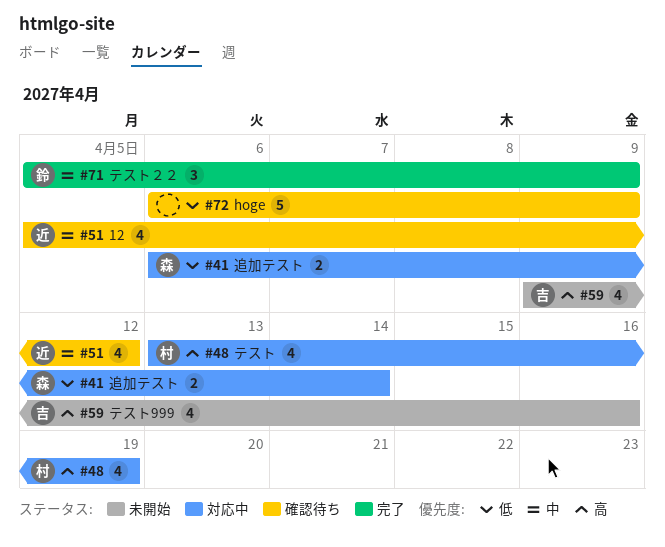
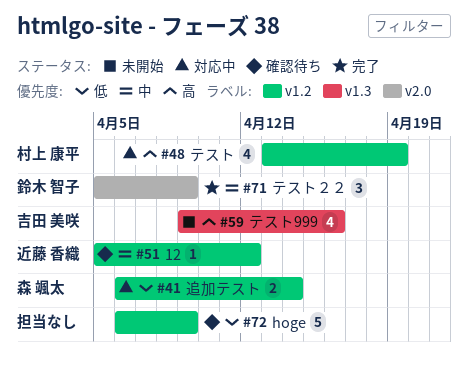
#51, estimate: 4 -> 1

